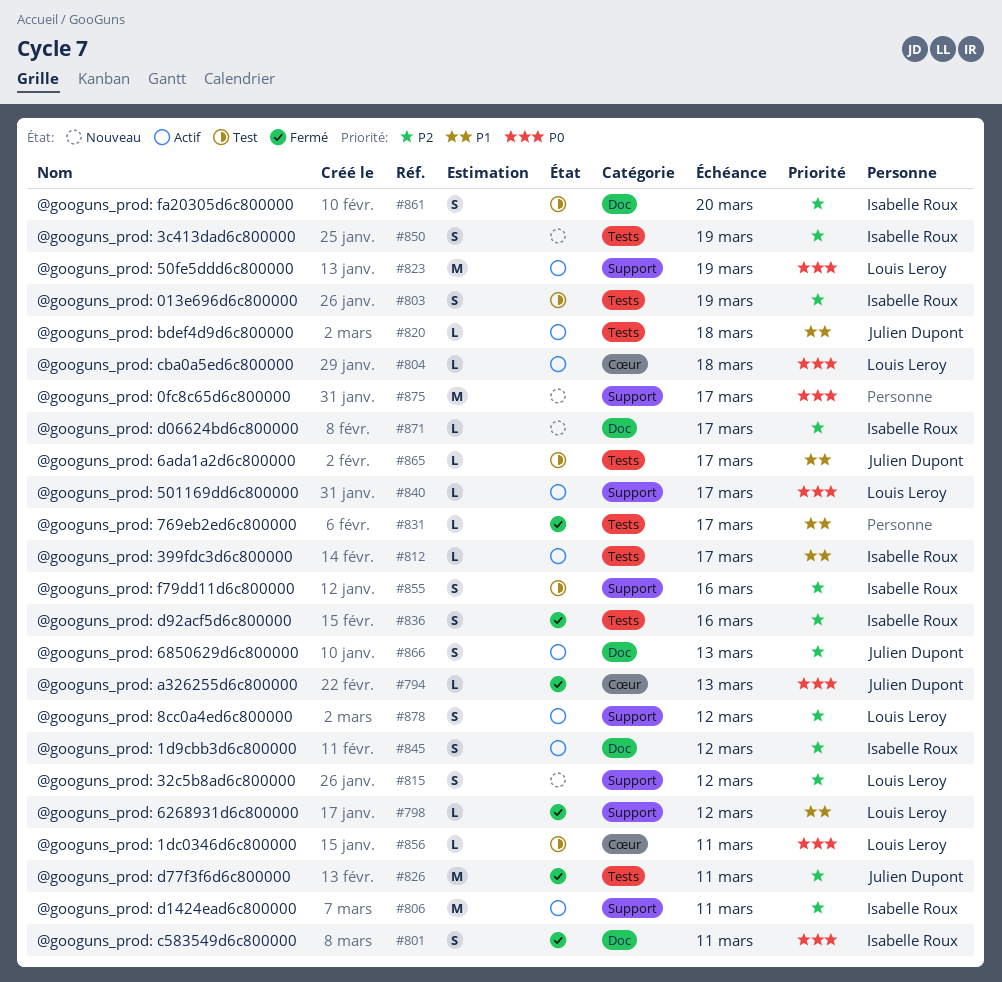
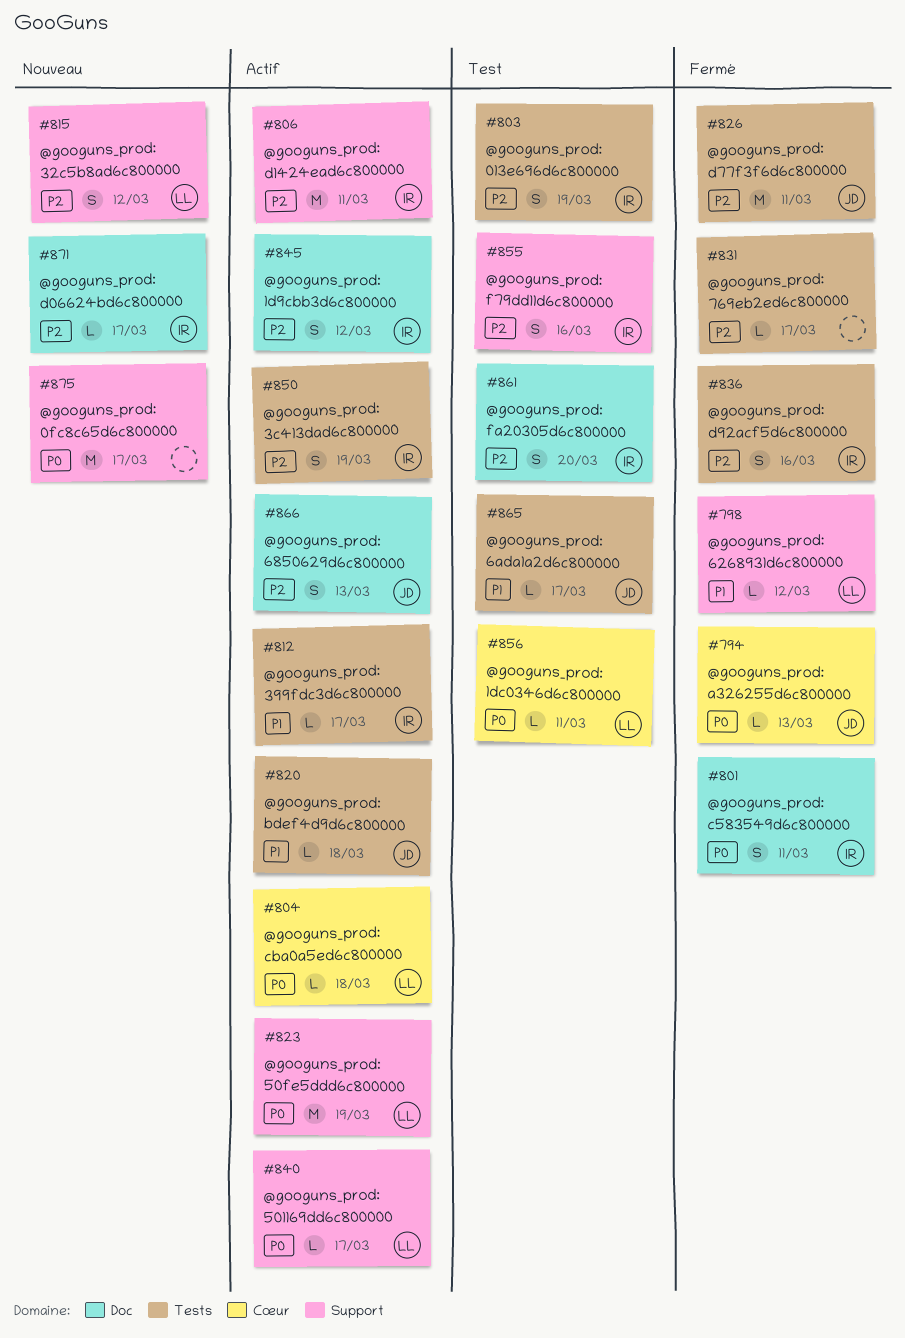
#831, priority: P1 -> P2
#850, status: Nouveau -> Actif
#878: present -> none

